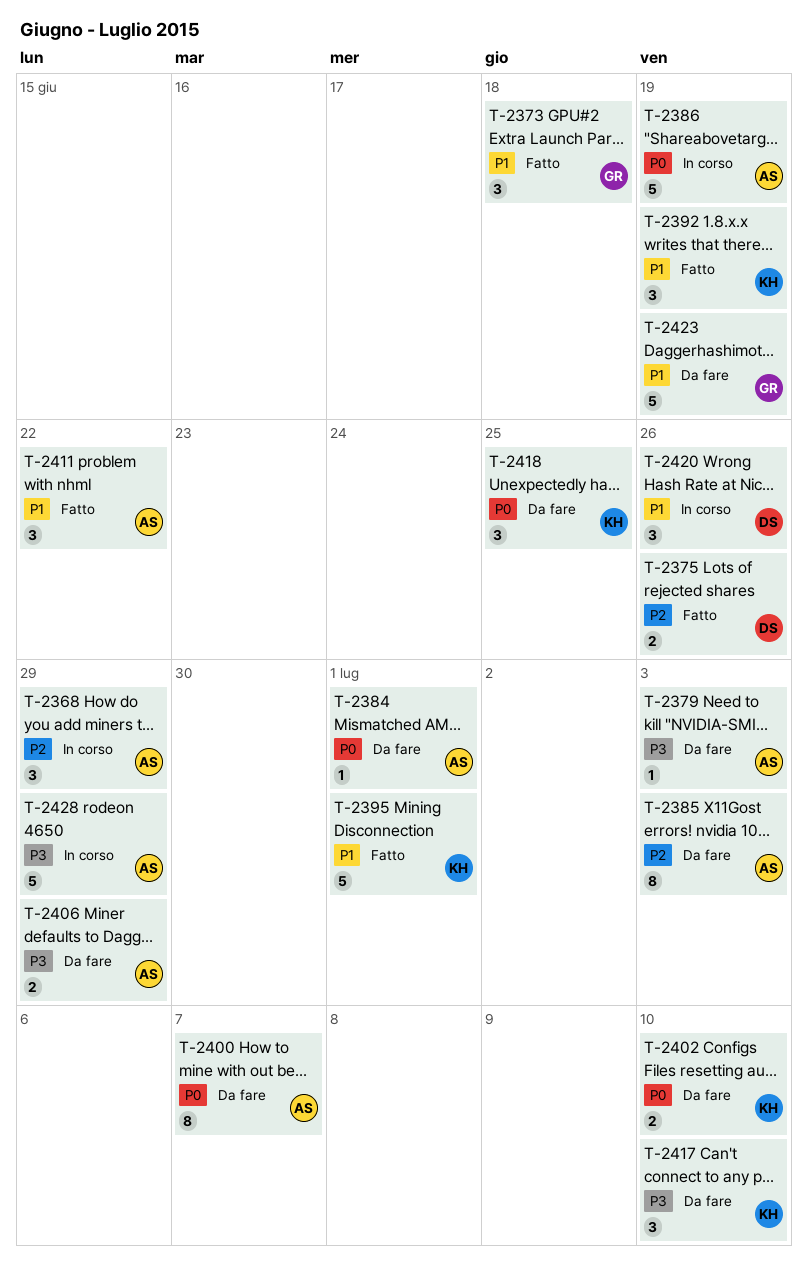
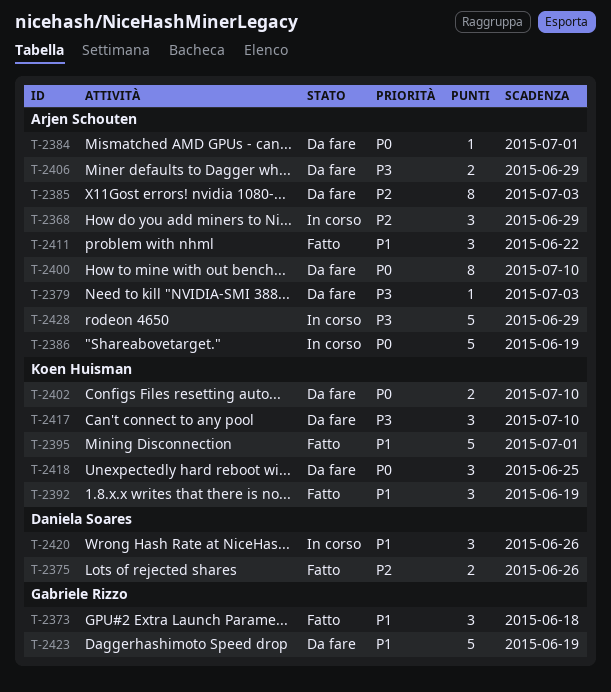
T-2400, due: Jul 7 -> Jul 10

